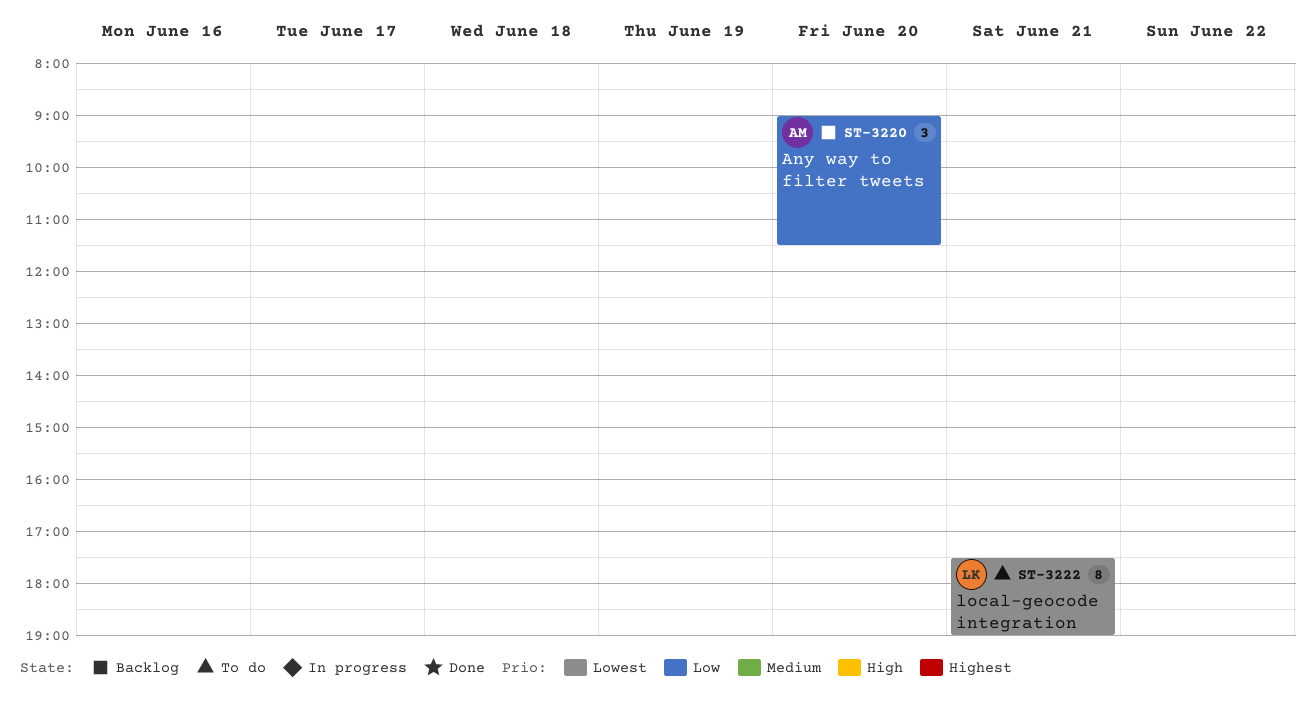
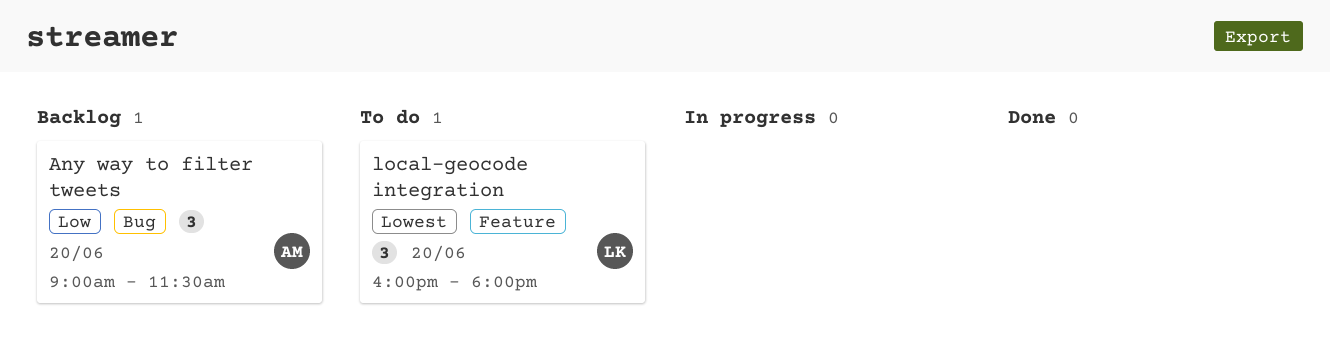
local-geocode integration, estimate: 8 -> 3
local-geocode integration, day: Jun 21 -> Jun 20
local-geocode integration, begins: 17:30 -> 16:00
local-geocode integration, ends: 19:00 -> 18:00

